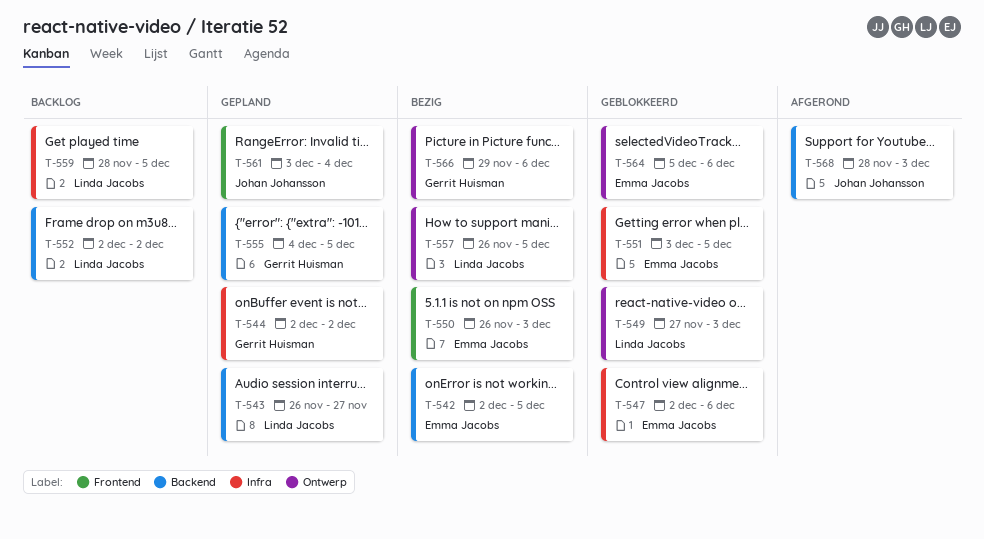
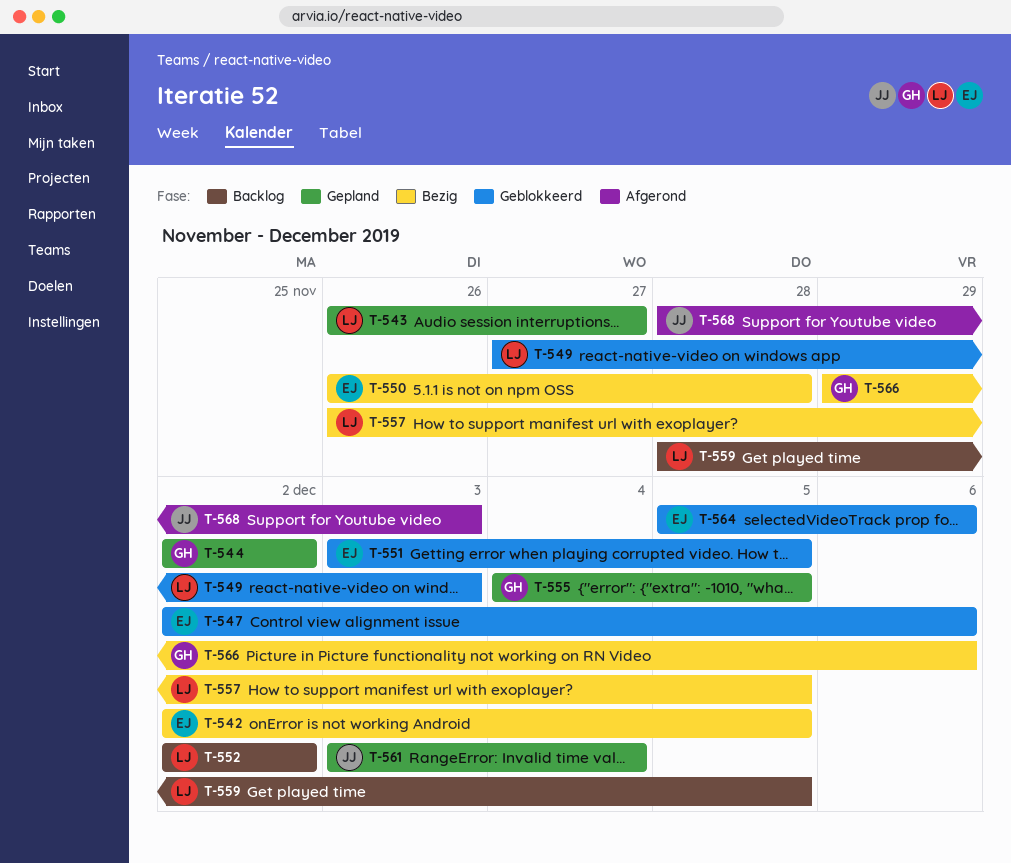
T-550, due: Dec 3 -> Nov 28

